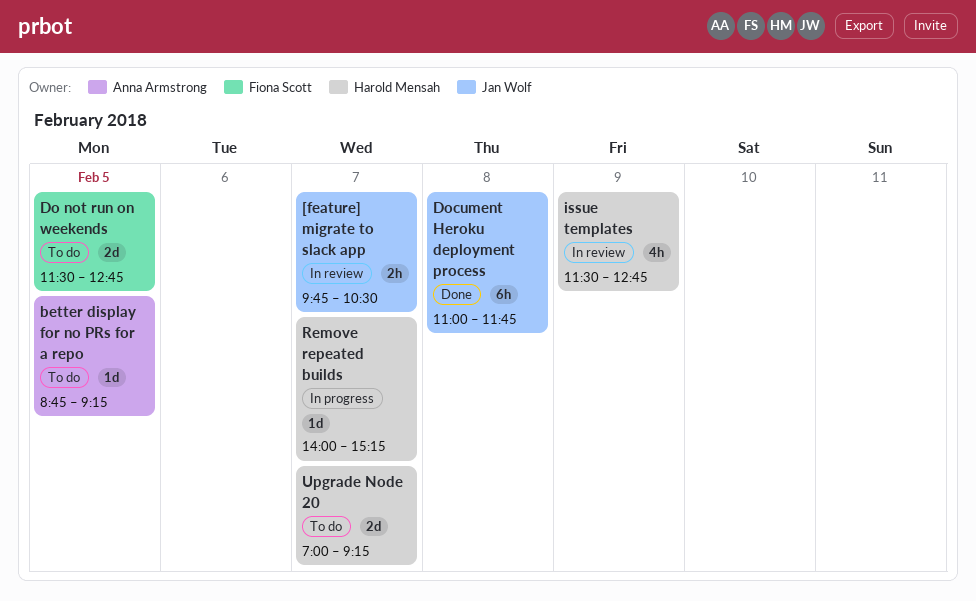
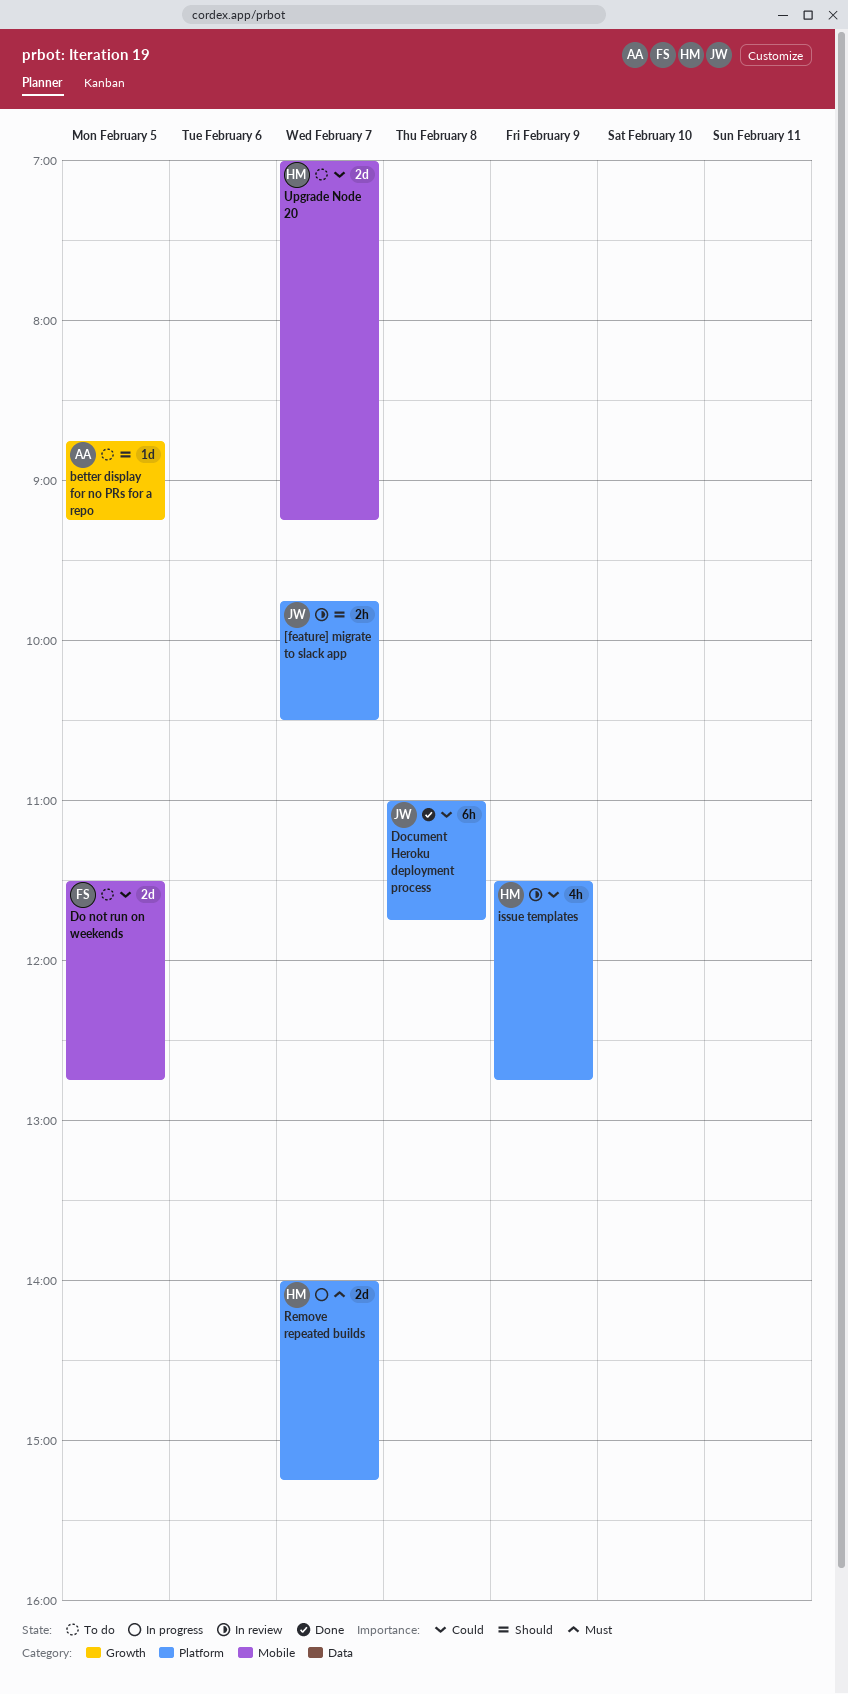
Remove repeated builds, estimate: 1d -> 2d

